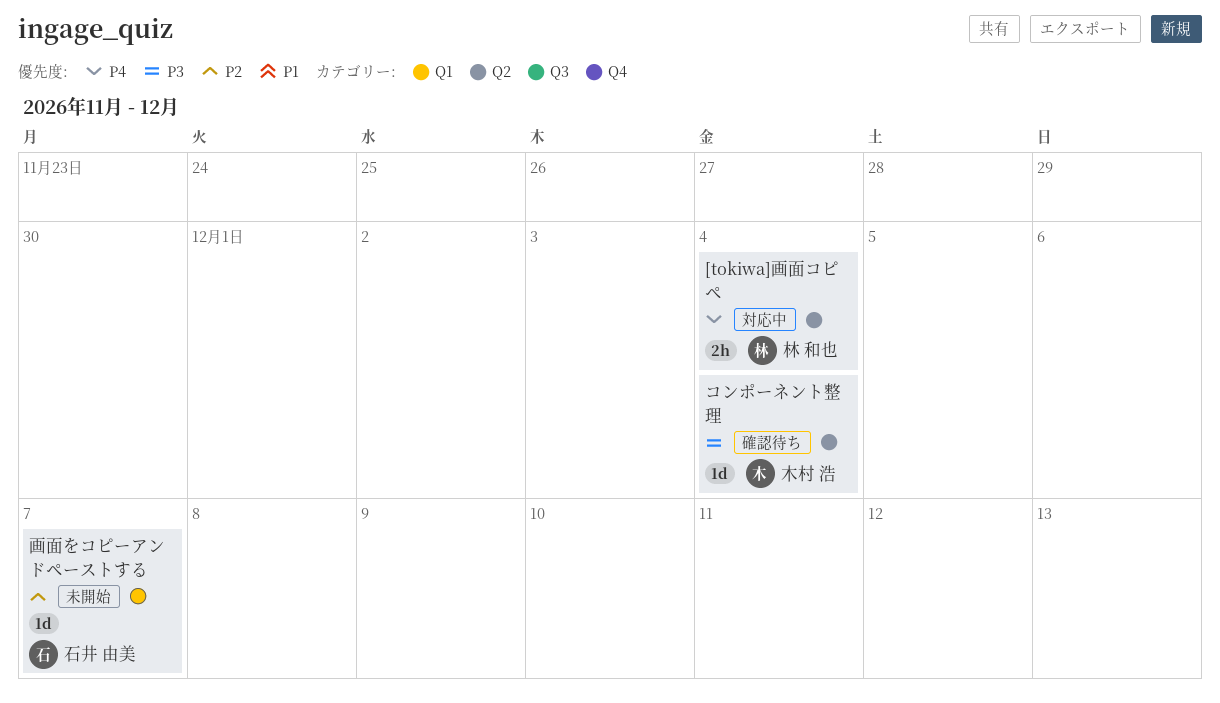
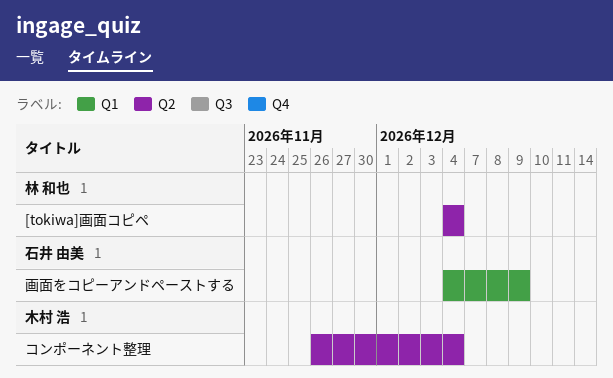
画面をコピーアンドペーストする, due: Dec 7 -> Dec 9

